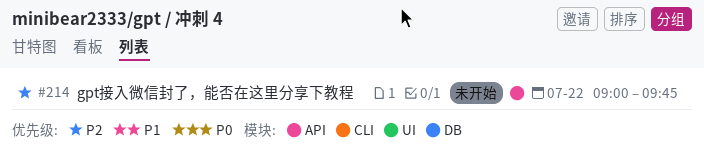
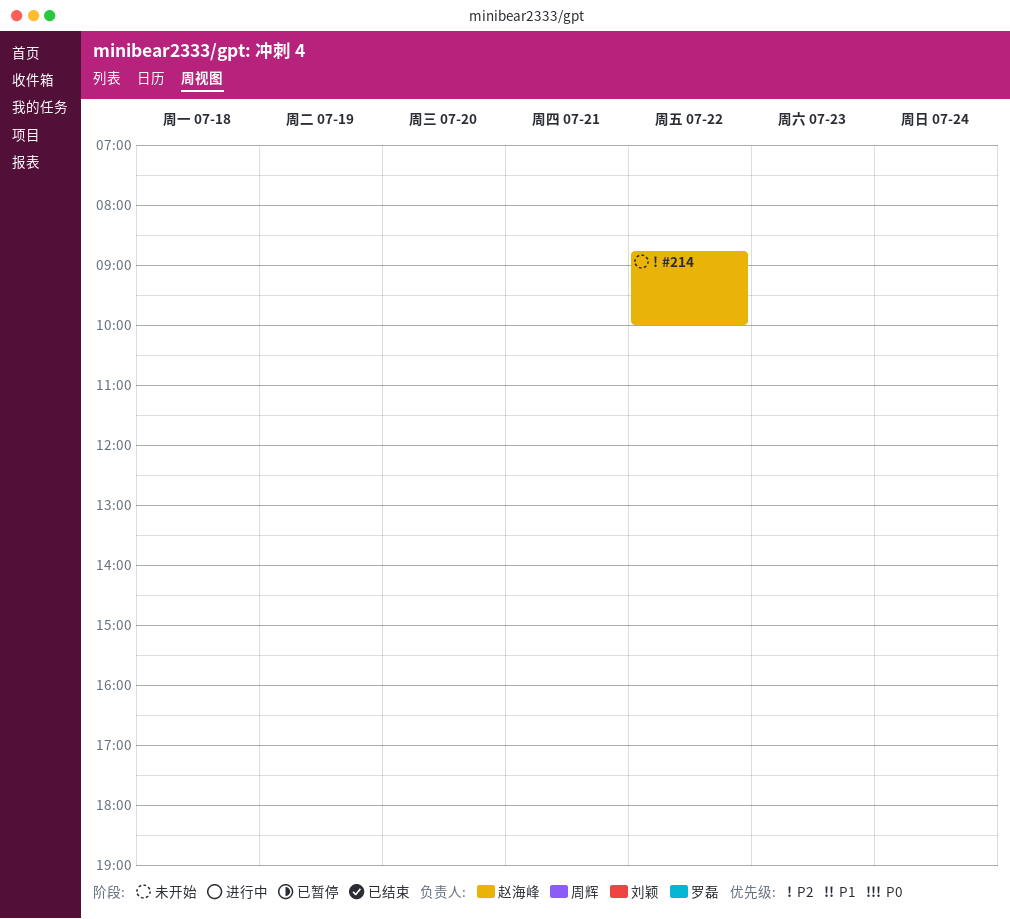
#214, begins: 09:00 -> 08:45
#214, ends: 09:45 -> 10:00

